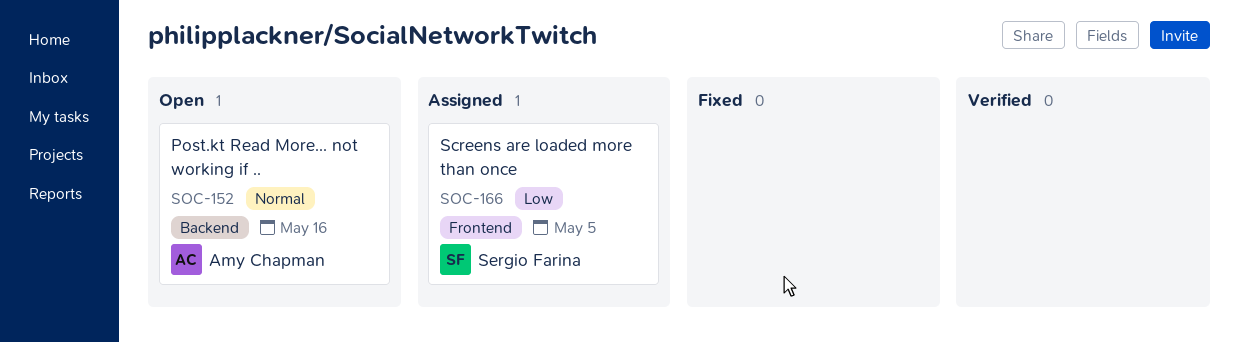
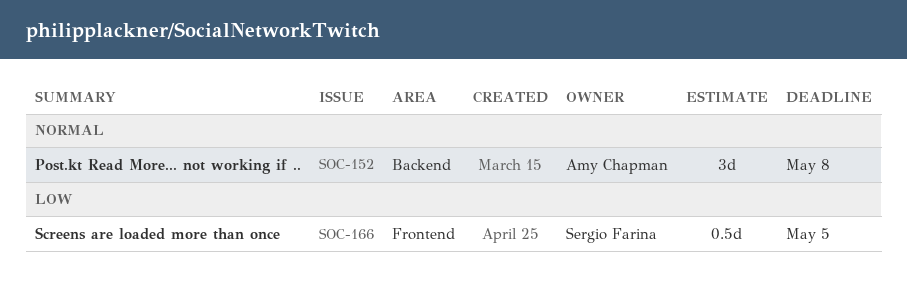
SOC-152, due: May 16 -> May 8

